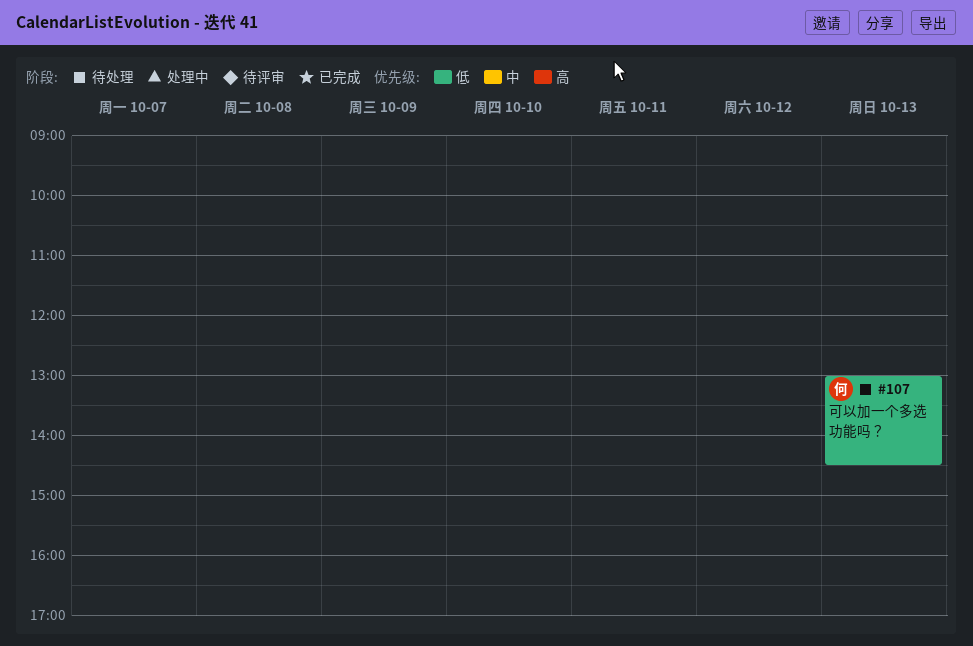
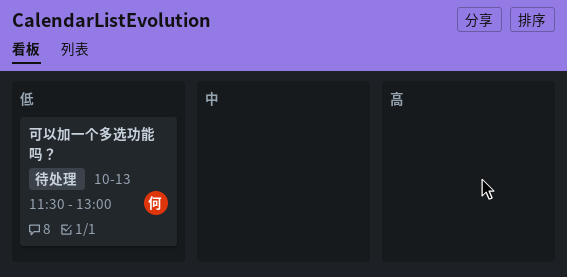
可以加一个多选功能吗？, begins: 13:00 -> 11:30
可以加一个多选功能吗？, ends: 14:30 -> 13:00

